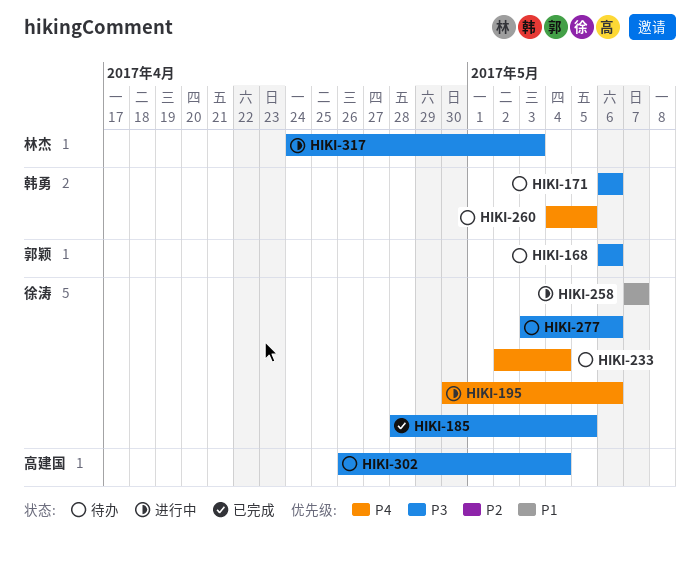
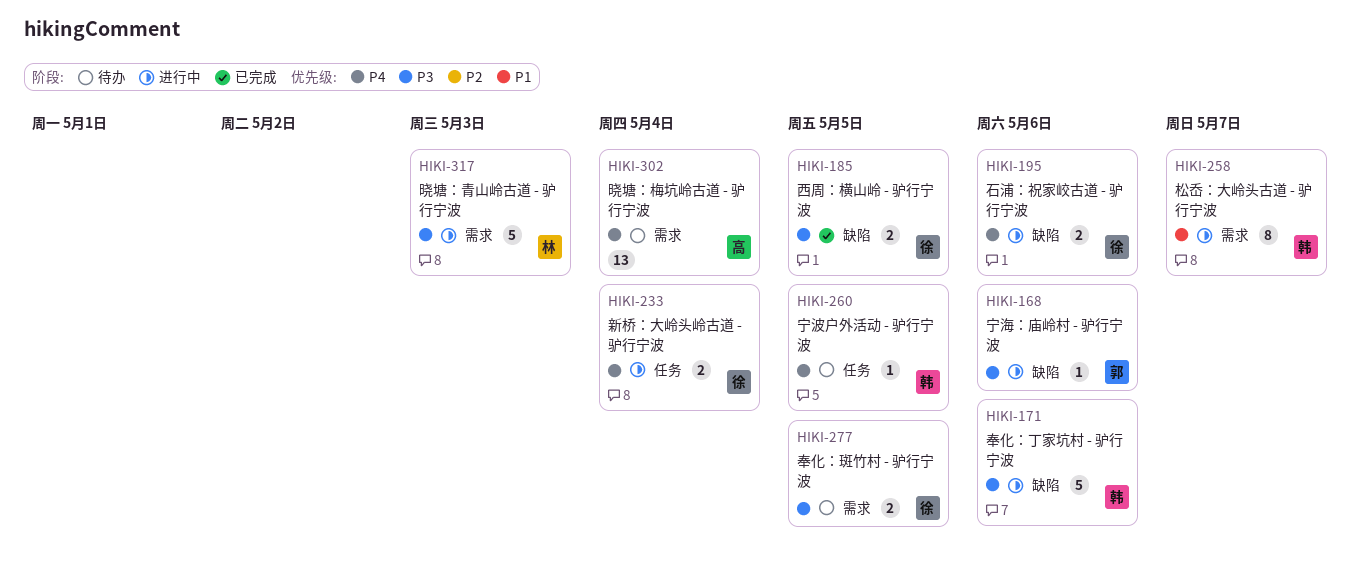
HIKI-168, status: 待办 -> 进行中
HIKI-171, status: 待办 -> 进行中
HIKI-233, status: 待办 -> 进行中
HIKI-258, owner: 徐涛 -> 韩勇
HIKI-277, due: May 6 -> May 5
HIKI-302, priority: P3 -> P4

